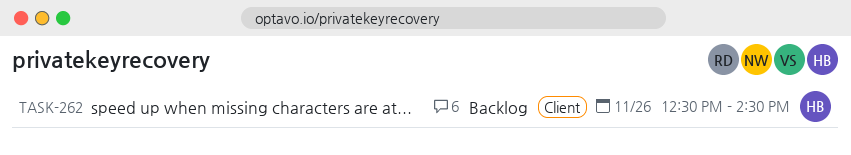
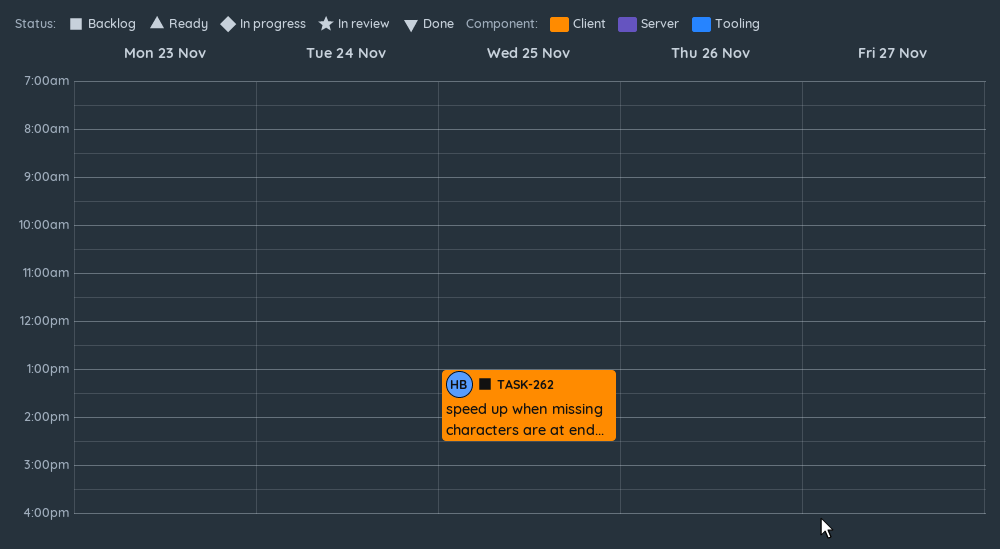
TASK-262, day: Nov 26 -> Nov 25
TASK-262, begins: 12:30 -> 13:00

